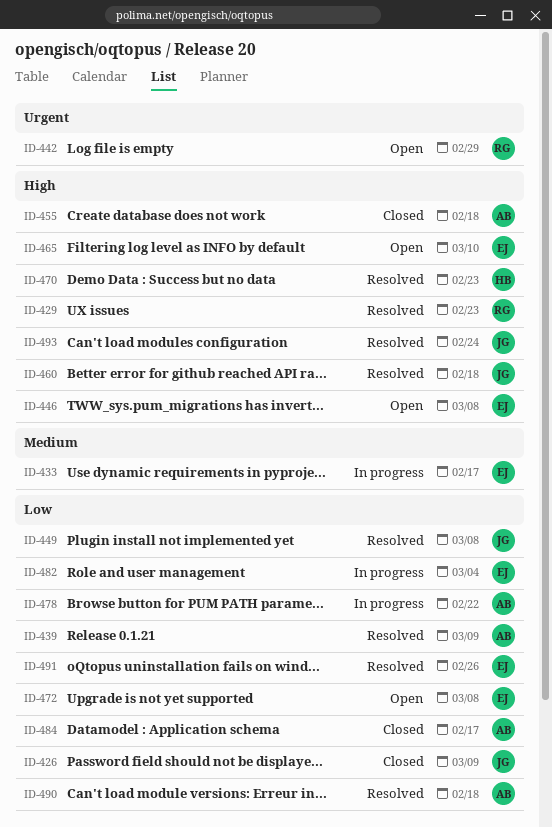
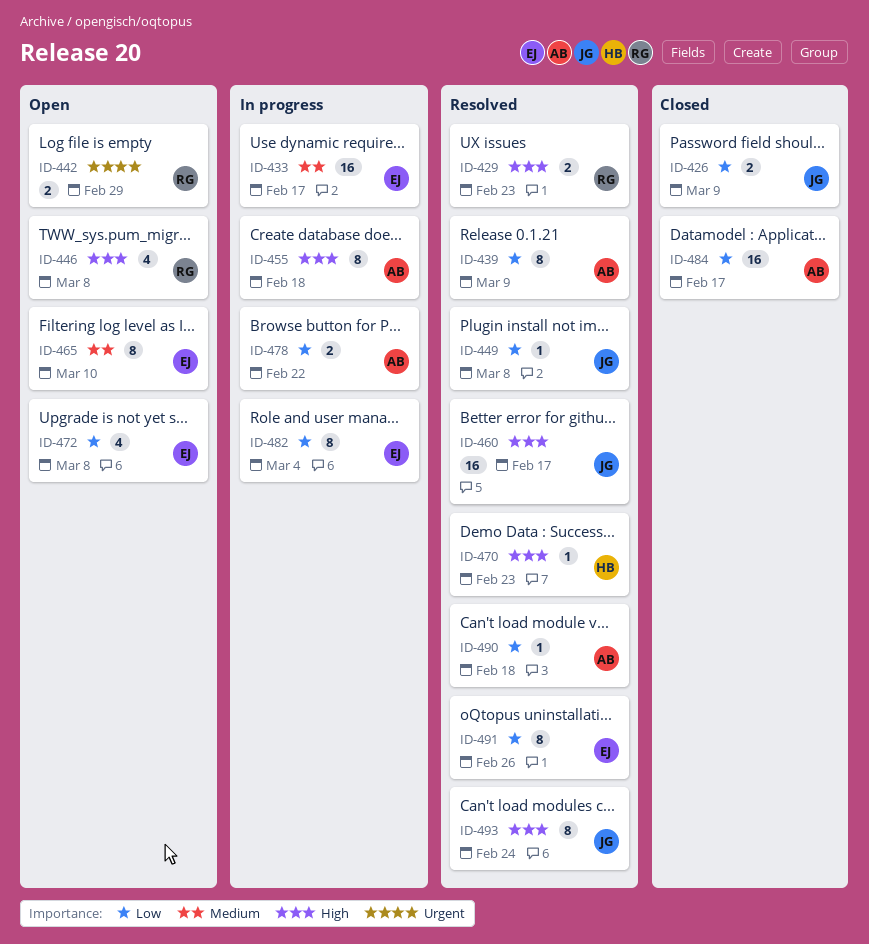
ID-446, owner: EJ -> RG
ID-455, status: Closed -> In progress
ID-460, due: Feb 18 -> Feb 17
ID-465, priority: High -> Medium

